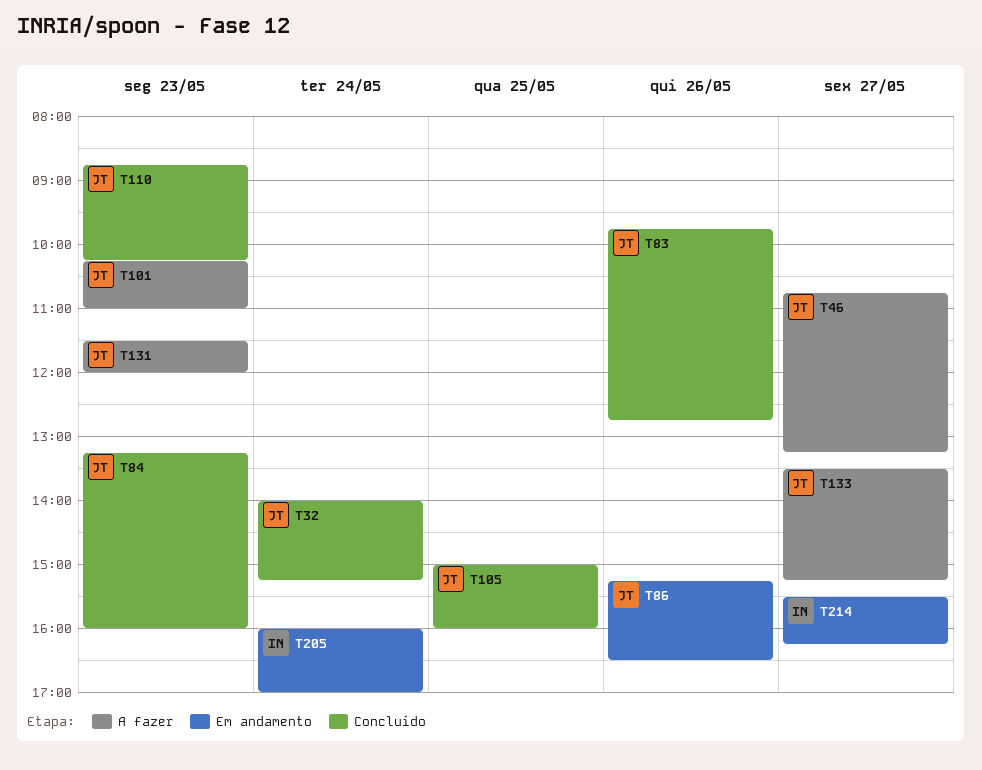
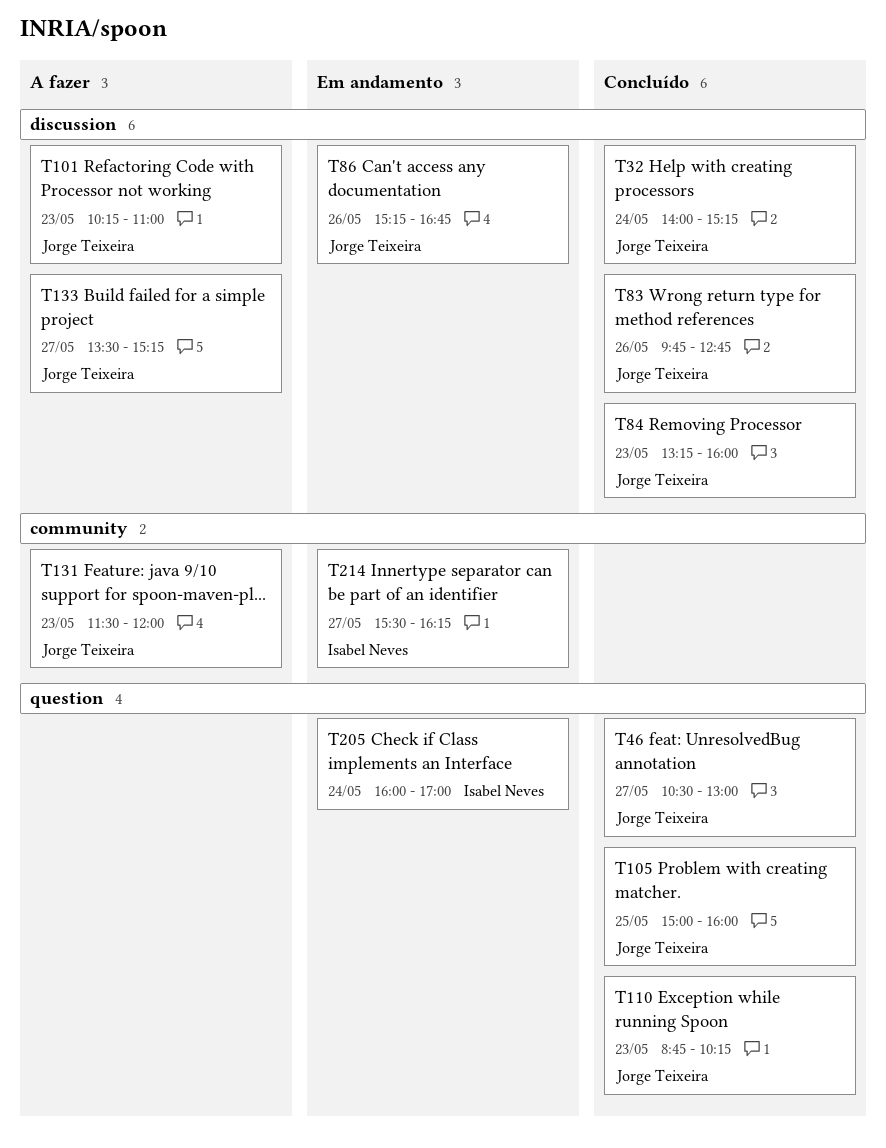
T46, status: A fazer -> Concluído
T46, begins: 10:45 -> 10:30
T46, ends: 13:15 -> 13:00
T86, ends: 16:30 -> 16:45

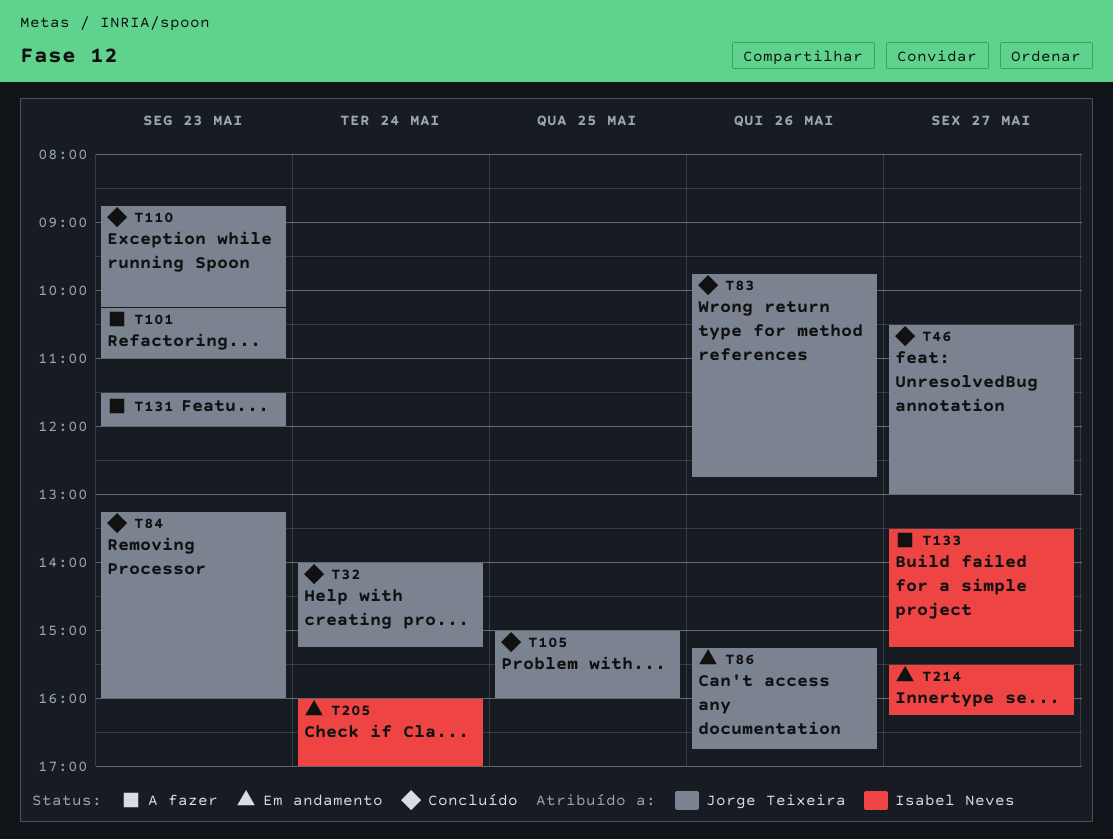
T133, owner: Jorge Teixeira -> Isabel Neves

